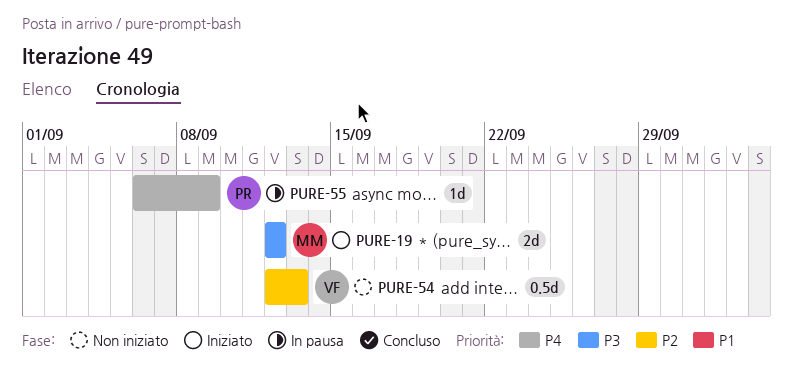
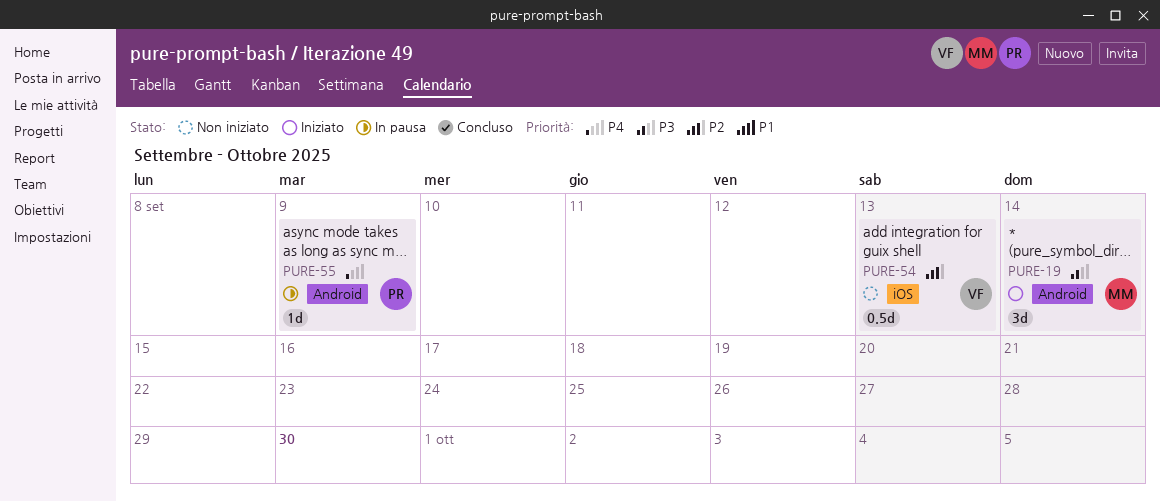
PURE-19, estimate: 2d -> 3d
PURE-19, due: Sep 12 -> Sep 14

